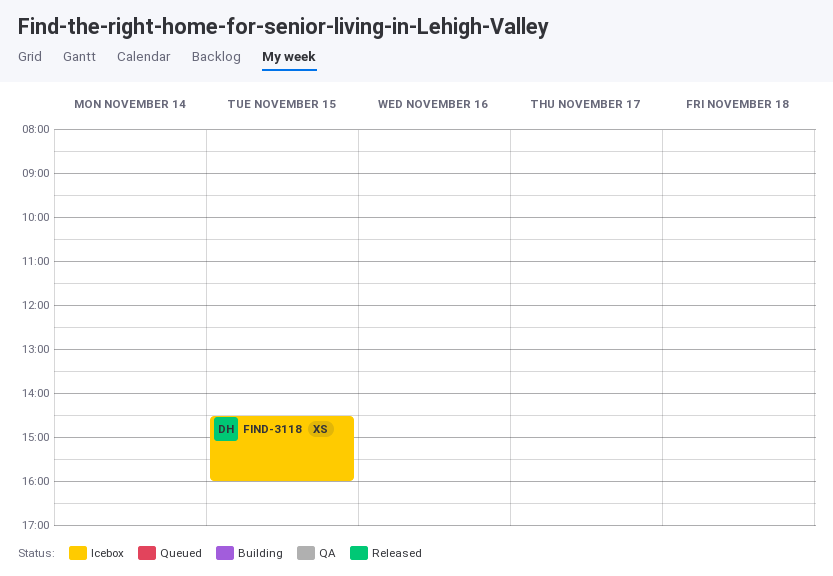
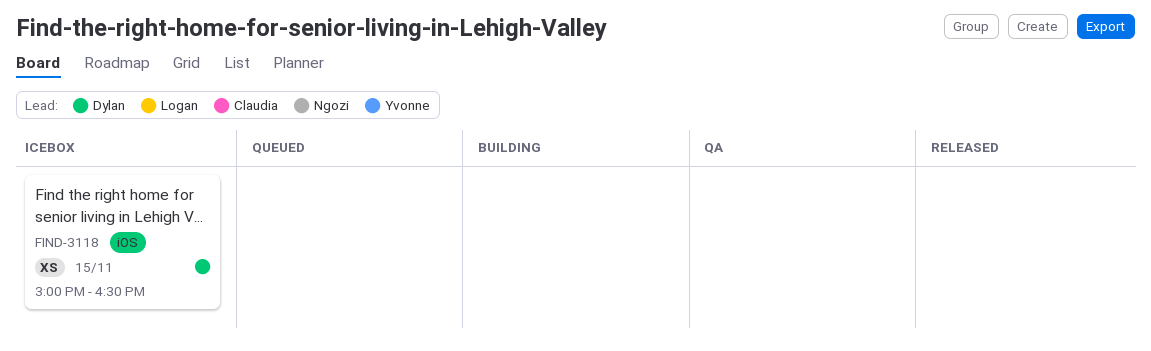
FIND-3118, begins: 14:30 -> 15:00
FIND-3118, ends: 16:00 -> 16:30

